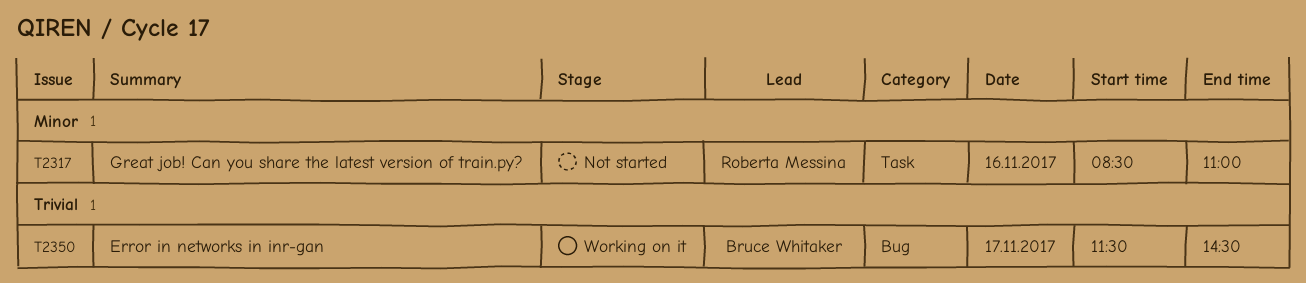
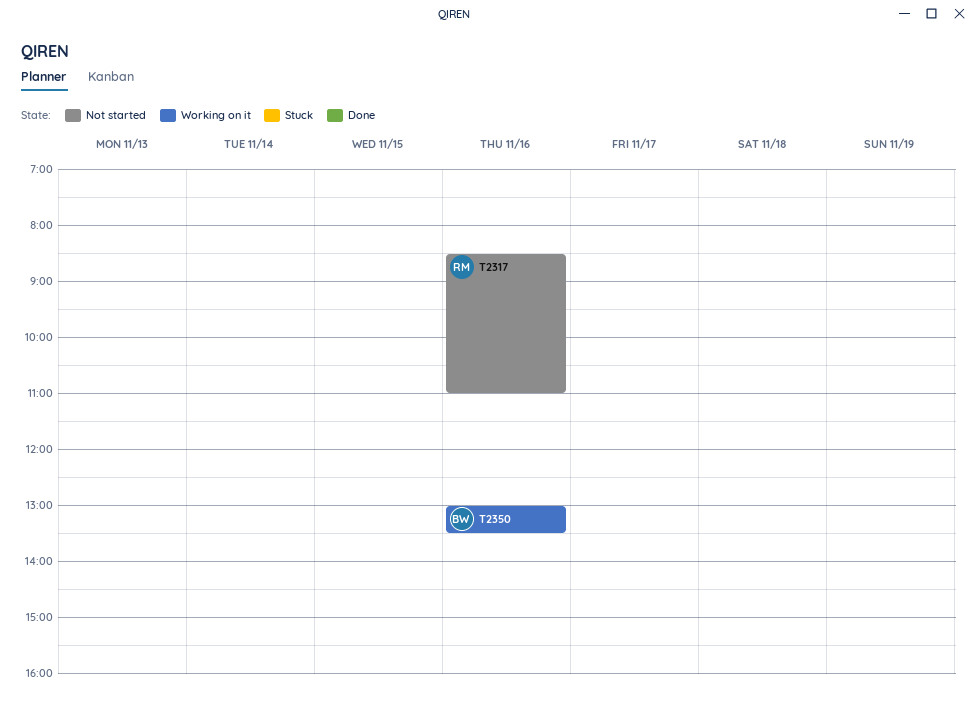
T2350, day: Nov 17 -> Nov 16
T2350, begins: 11:30 -> 13:00
T2350, ends: 14:30 -> 13:30

